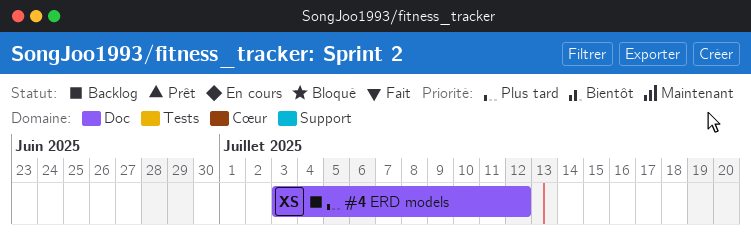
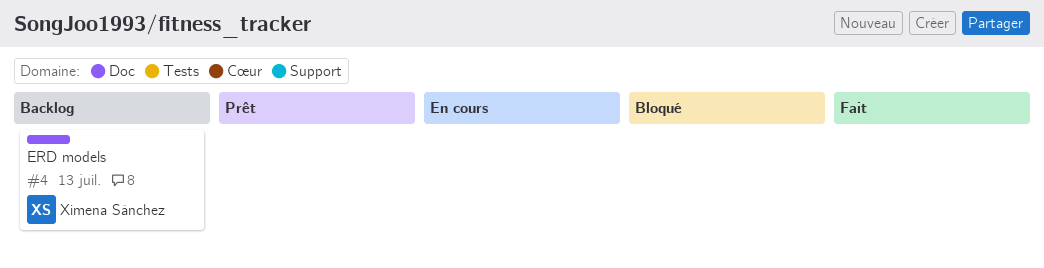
#4, due: Jul 12 -> Jul 13

